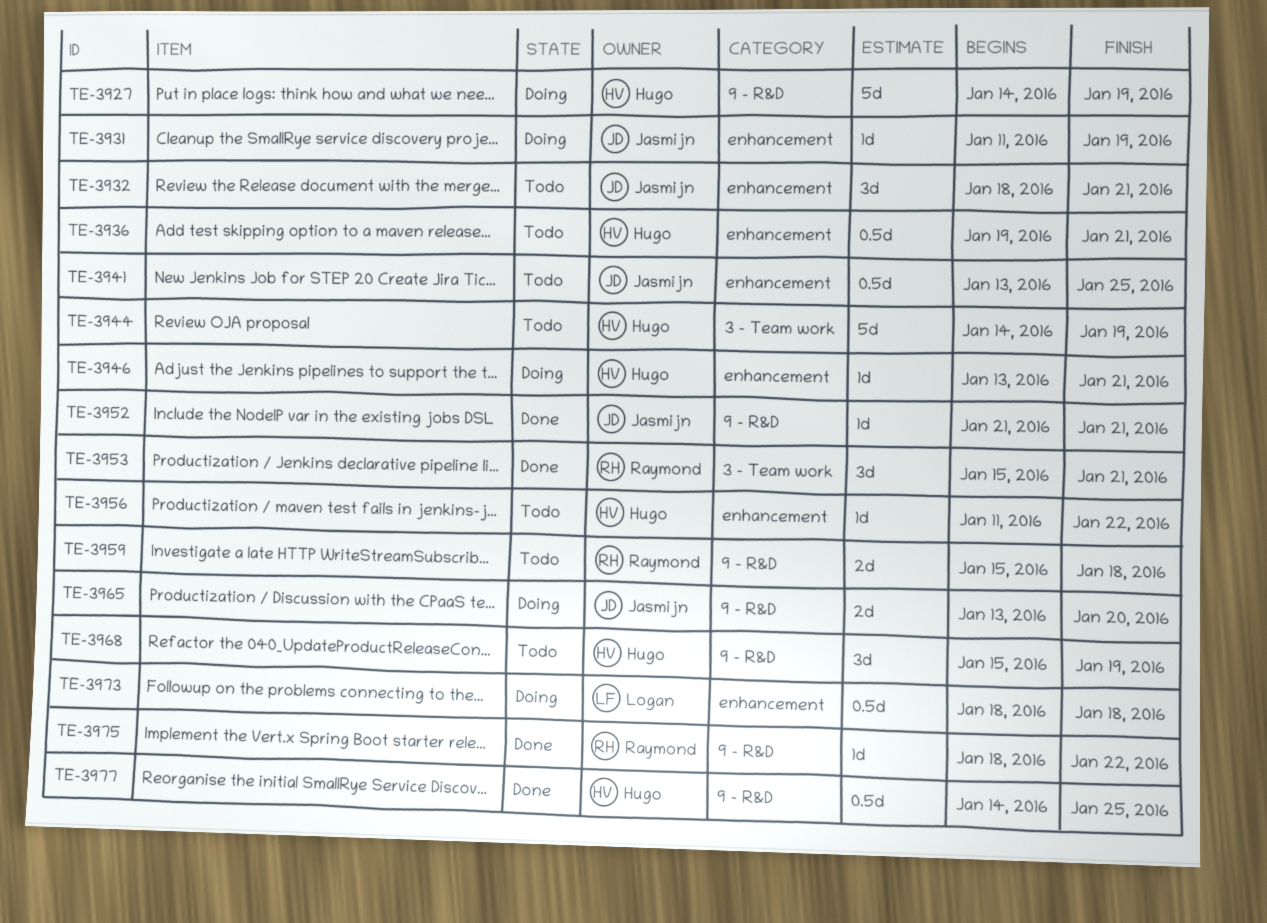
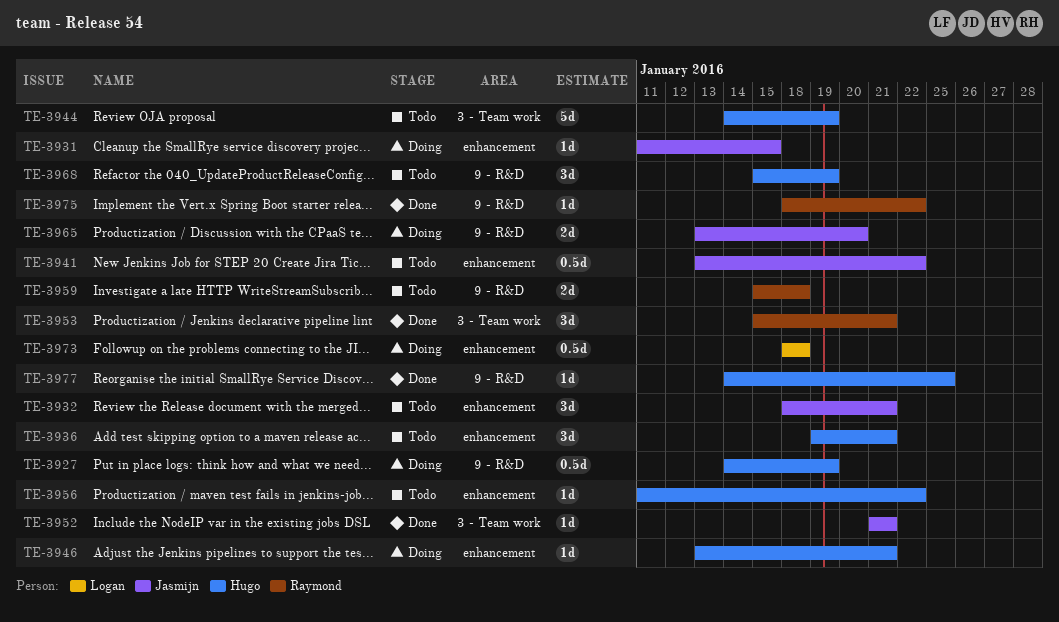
TE-3927, estimate: 5d -> 0.5d
TE-3931, due: Jan 19 -> Jan 15
TE-3936, estimate: 0.5d -> 3d
TE-3941, due: Jan 25 -> Jan 22
TE-3952, label: 9 - R&D -> 3 - Team work
TE-3977, estimate: 0.5d -> 1d

